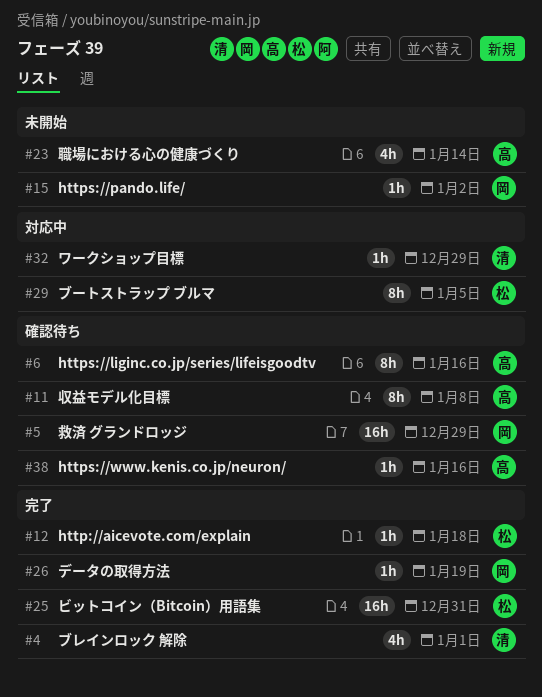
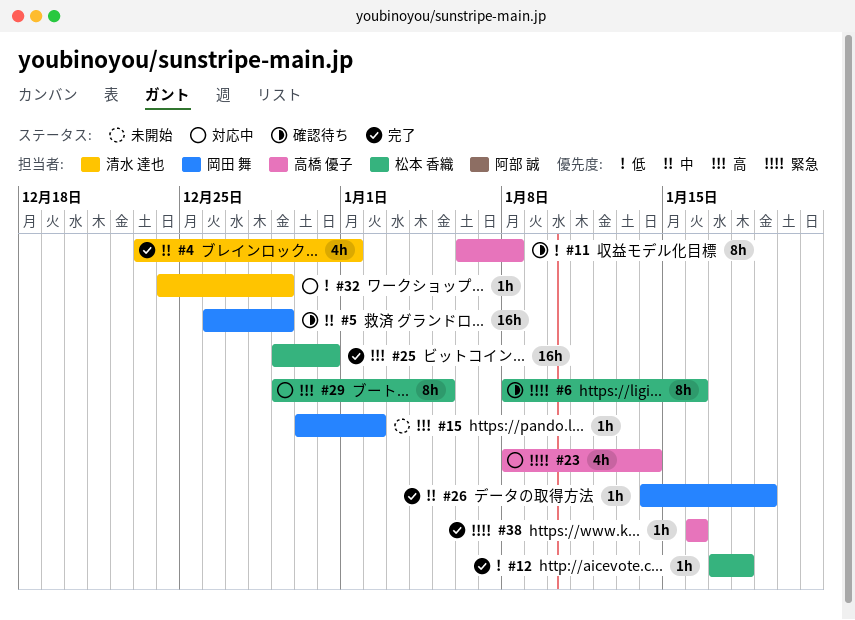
#6, owner: 高橋 優子 -> 松本 香織
#23, status: 未開始 -> 対応中
#38, status: 確認待ち -> 完了

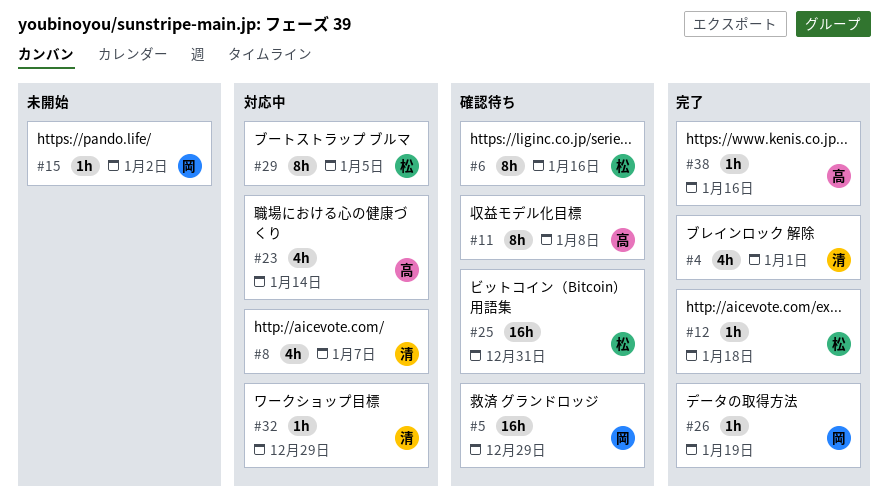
#8: none -> present
#25, status: 完了 -> 確認待ち

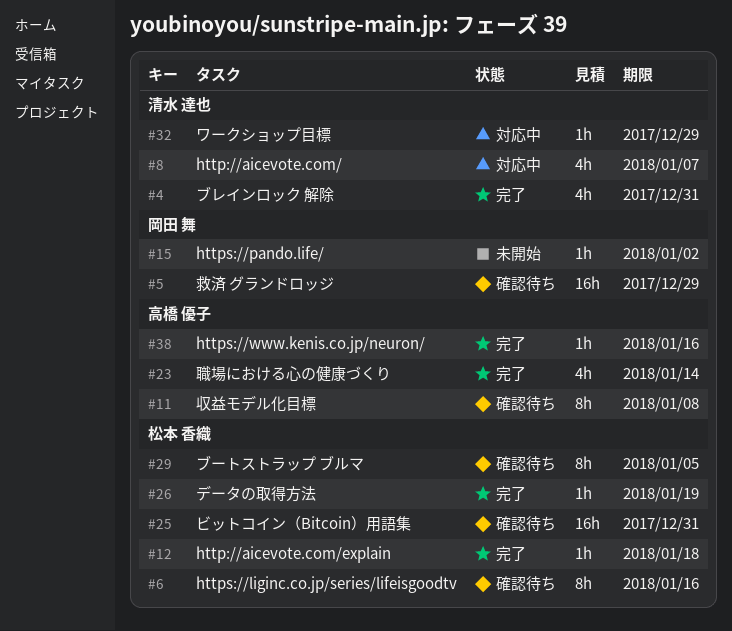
#4, due: Jan 1 -> Dec 31
#23, status: 対応中 -> 完了
#26, owner: 岡田 舞 -> 松本 香織
#29, status: 対応中 -> 確認待ち

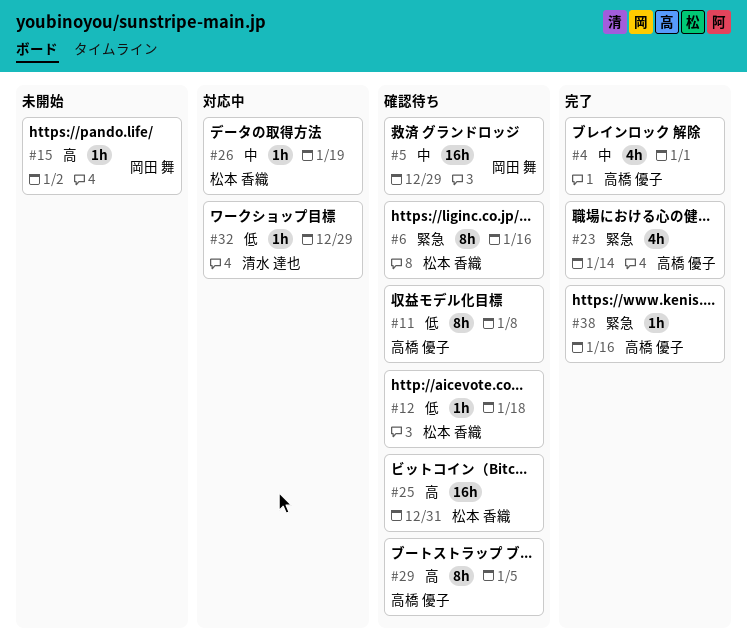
#4, owner: 清水 達也 -> 高橋 優子
#4, due: Dec 31 -> Jan 1
#8: present -> none
#12, status: 完了 -> 確認待ち
#26, status: 完了 -> 対応中
#29, owner: 松本 香織 -> 高橋 優子

